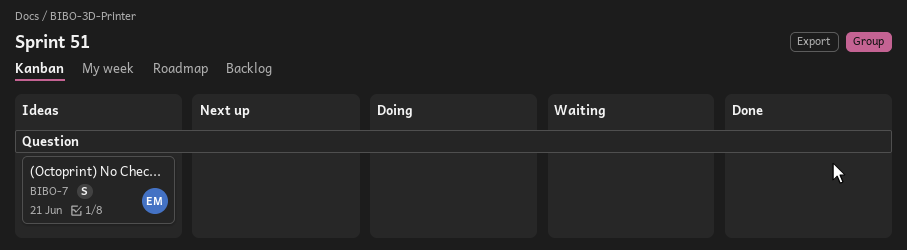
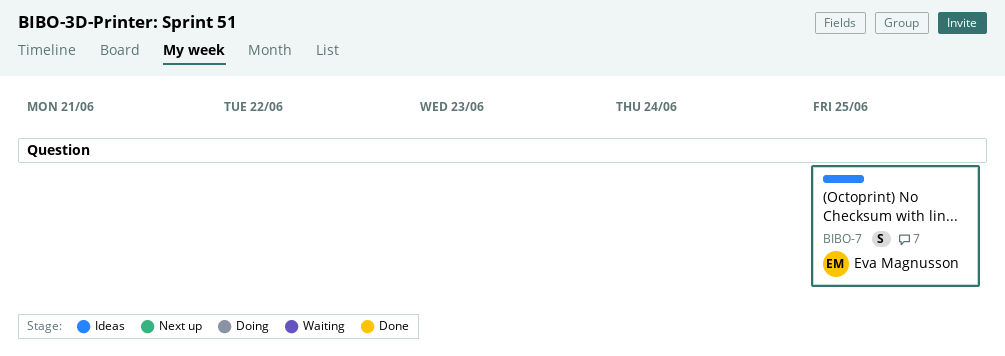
BIBO-7, due: Jun 21 -> Jun 25

